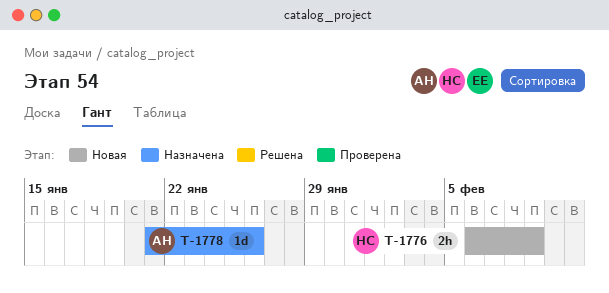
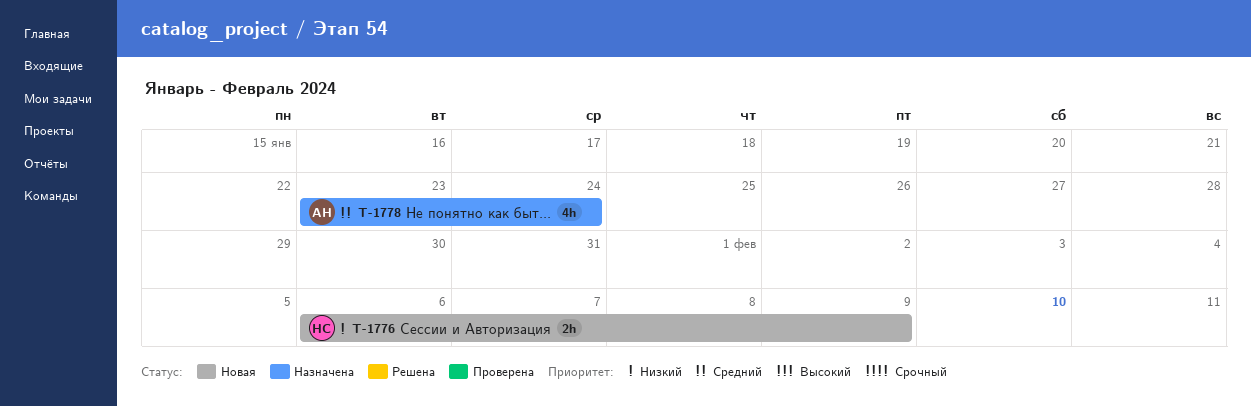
T-1778, estimate: 1d -> 4h
T-1778, start: Jan 21 -> Jan 23
T-1778, due: Jan 26 -> Jan 24

